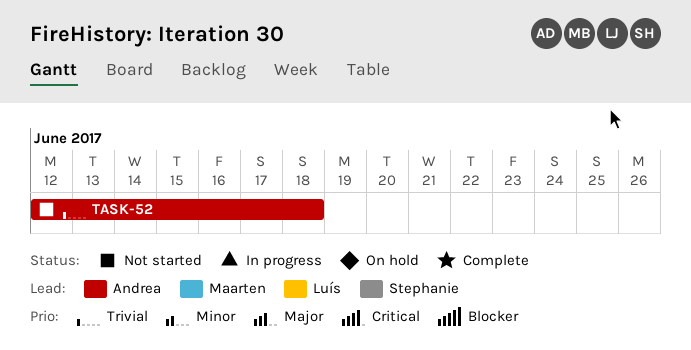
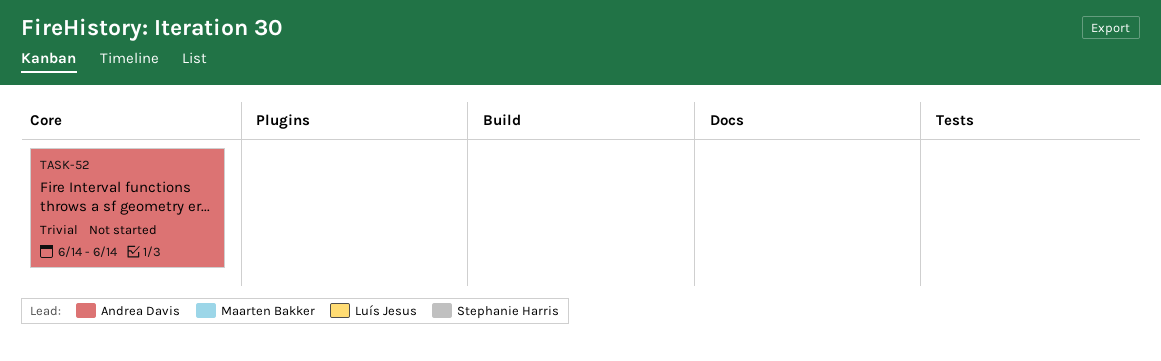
TASK-52, start: Jun 12 -> Jun 14
TASK-52, due: Jun 18 -> Jun 14

